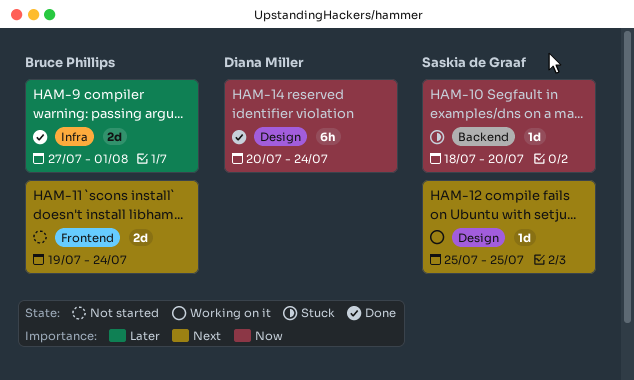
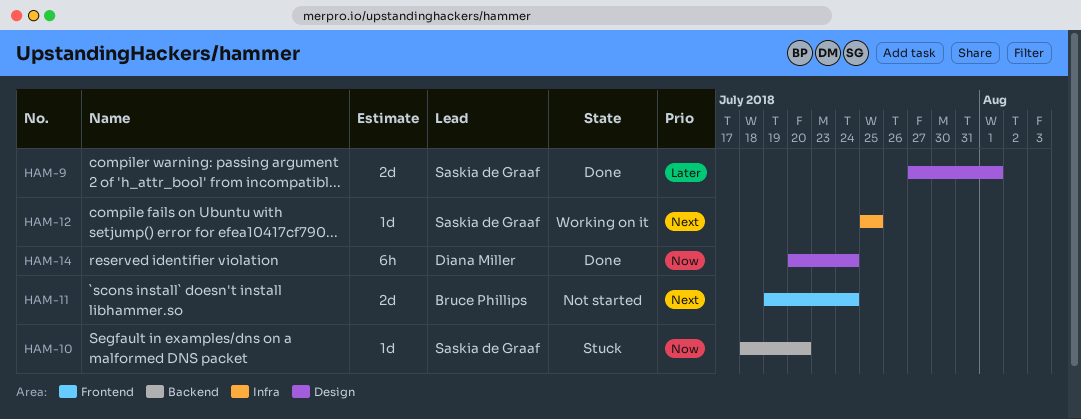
HAM-9, owner: Bruce Phillips -> Saskia de Graaf
HAM-9, label: Infra -> Design
HAM-12, label: Design -> Infra

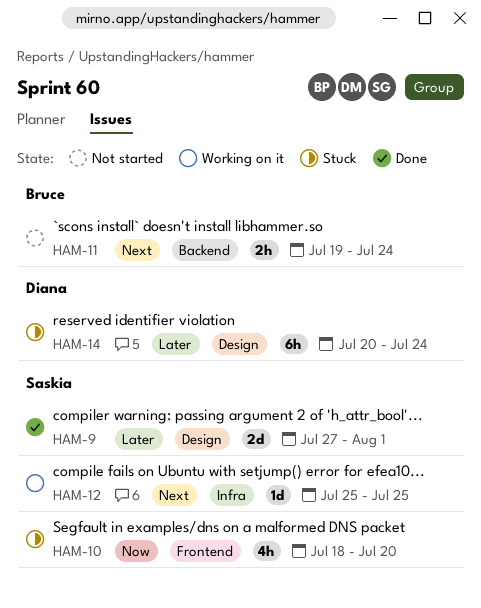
HAM-10, label: Backend -> Frontend
HAM-10, estimate: 1d -> 4h
HAM-11, label: Frontend -> Backend
HAM-11, estimate: 2d -> 2h
HAM-14, status: Done -> Stuck
HAM-14, priority: Now -> Later

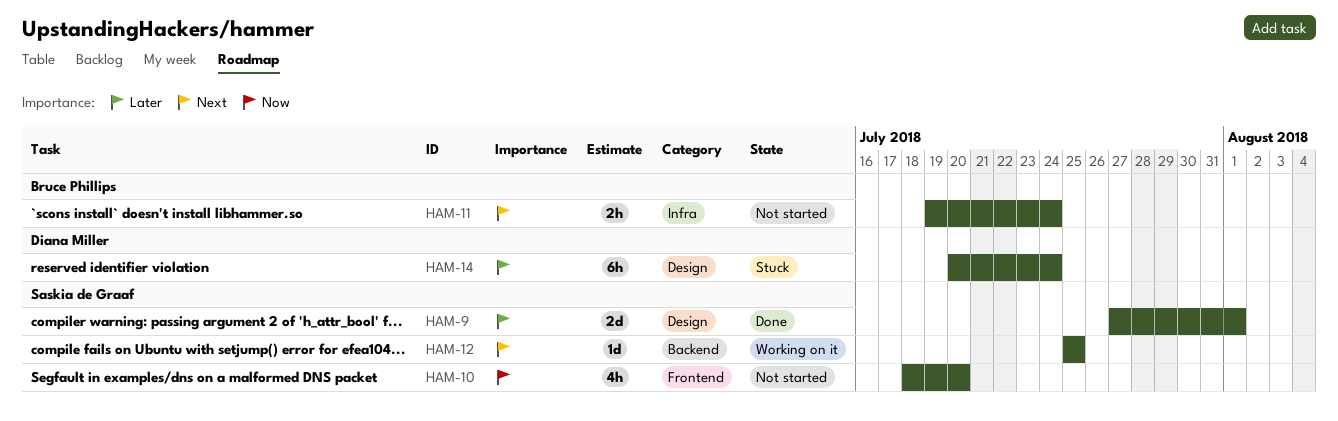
HAM-10, status: Stuck -> Not started
HAM-11, label: Backend -> Infra
HAM-12, label: Infra -> Backend

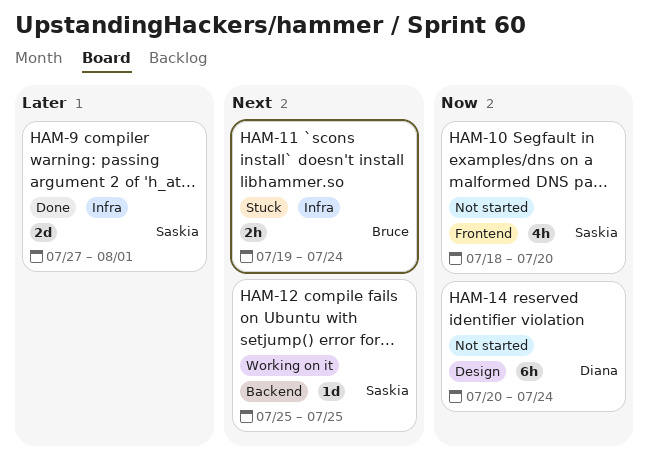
HAM-9, label: Design -> Infra
HAM-11, status: Not started -> Stuck
HAM-14, status: Stuck -> Not started
HAM-14, priority: Later -> Now

